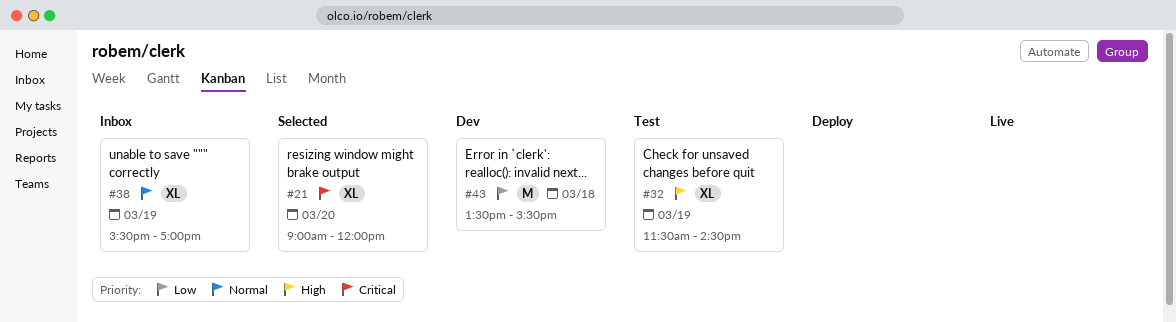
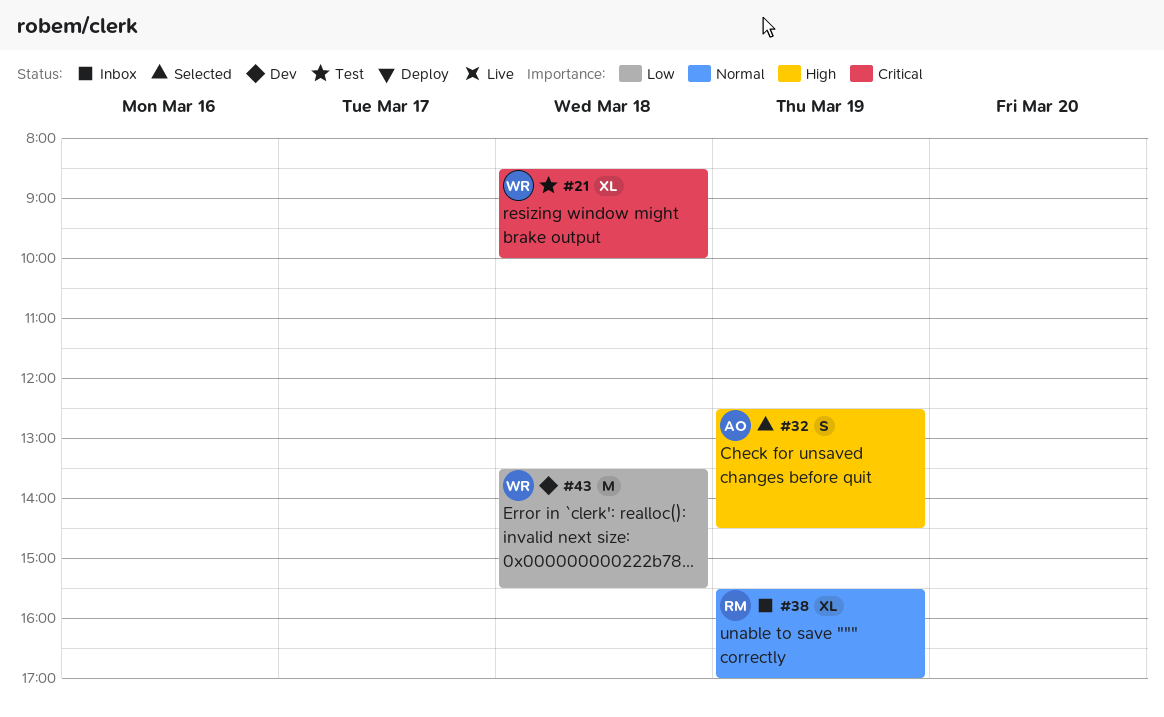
#21, status: Selected -> Test
#21, day: Mar 20 -> Mar 18
#21, begins: 09:00 -> 08:30
#21, ends: 12:00 -> 10:00
#32, status: Test -> Selected
#32, estimate: XL -> S
#32, begins: 11:30 -> 12:30

